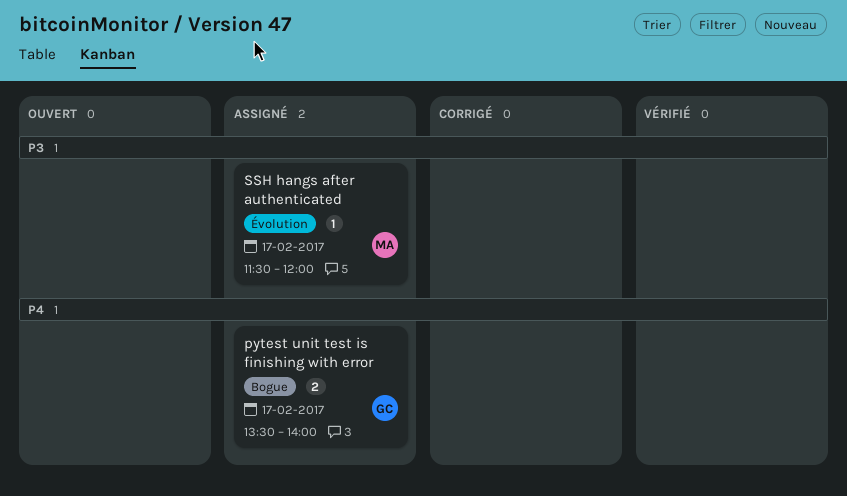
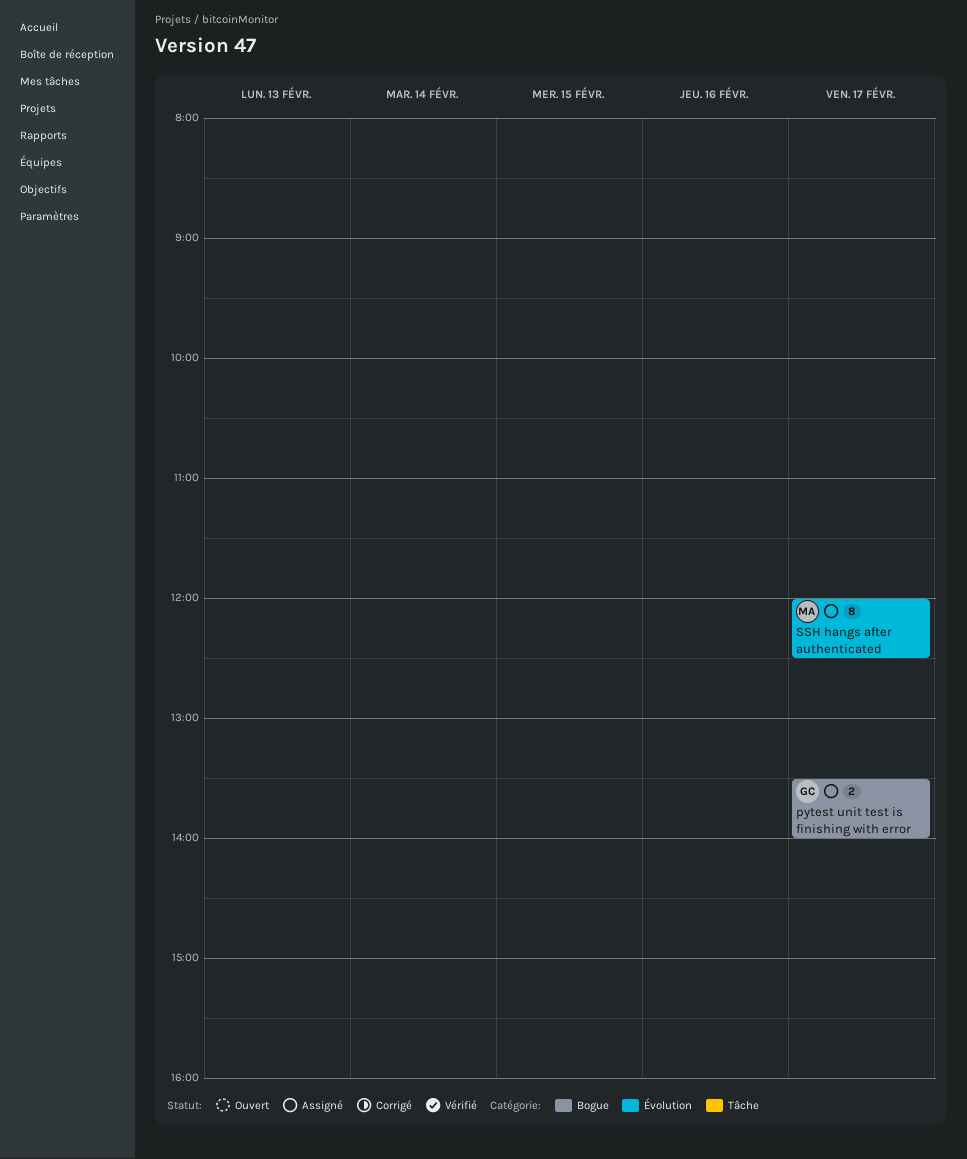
SSH hangs after authenticated, estimate: 1 -> 8
SSH hangs after authenticated, begins: 11:30 -> 12:00
SSH hangs after authenticated, ends: 12:00 -> 12:30

